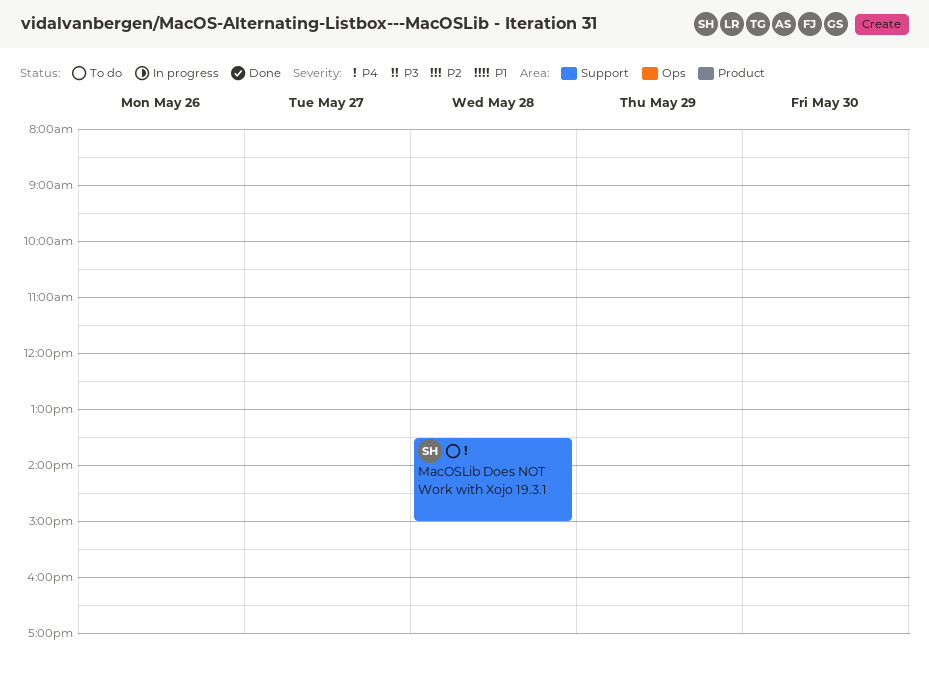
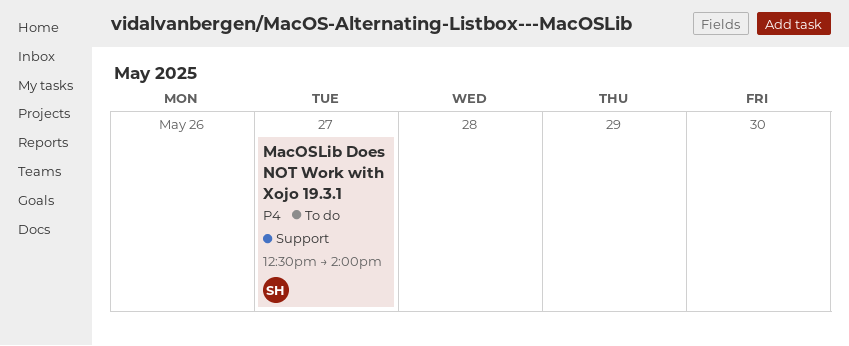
MacOSLib Does NOT Work with Xojo 19.3.1, day: May 28 -> May 27
MacOSLib Does NOT Work with Xojo 19.3.1, begins: 13:30 -> 12:30
MacOSLib Does NOT Work with Xojo 19.3.1, ends: 15:00 -> 14:00

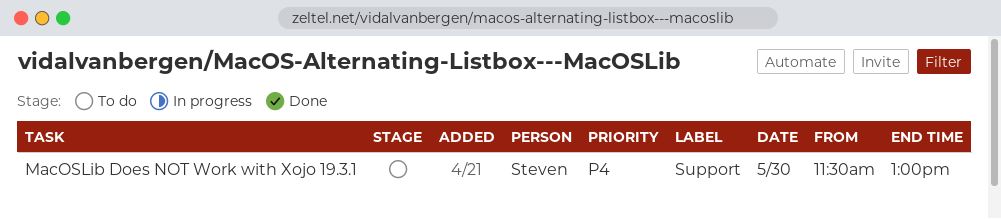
MacOSLib Does NOT Work with Xojo 19.3.1, day: May 27 -> May 30
MacOSLib Does NOT Work with Xojo 19.3.1, begins: 12:30 -> 11:30
MacOSLib Does NOT Work with Xojo 19.3.1, ends: 14:00 -> 13:00

